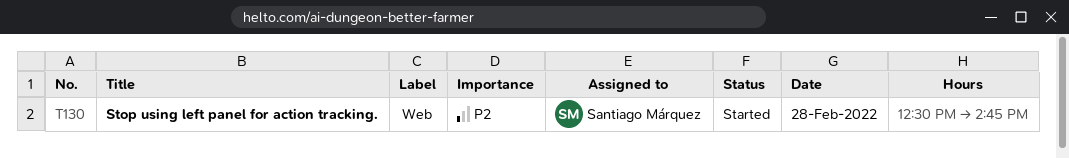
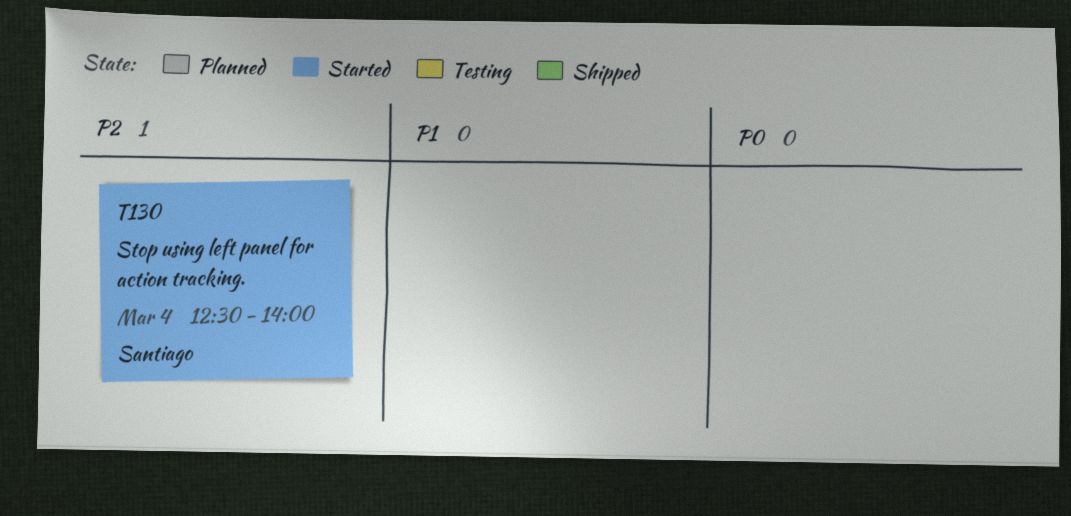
T130, day: Feb 28 -> Mar 4
T130, ends: 14:45 -> 14:00

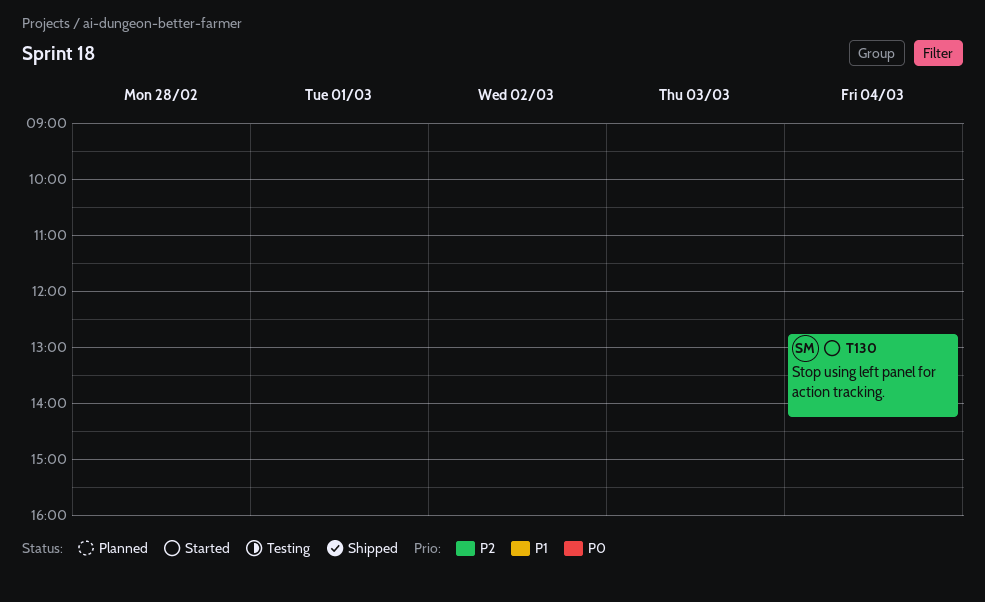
T130, begins: 12:30 -> 12:45
T130, ends: 14:00 -> 14:15

